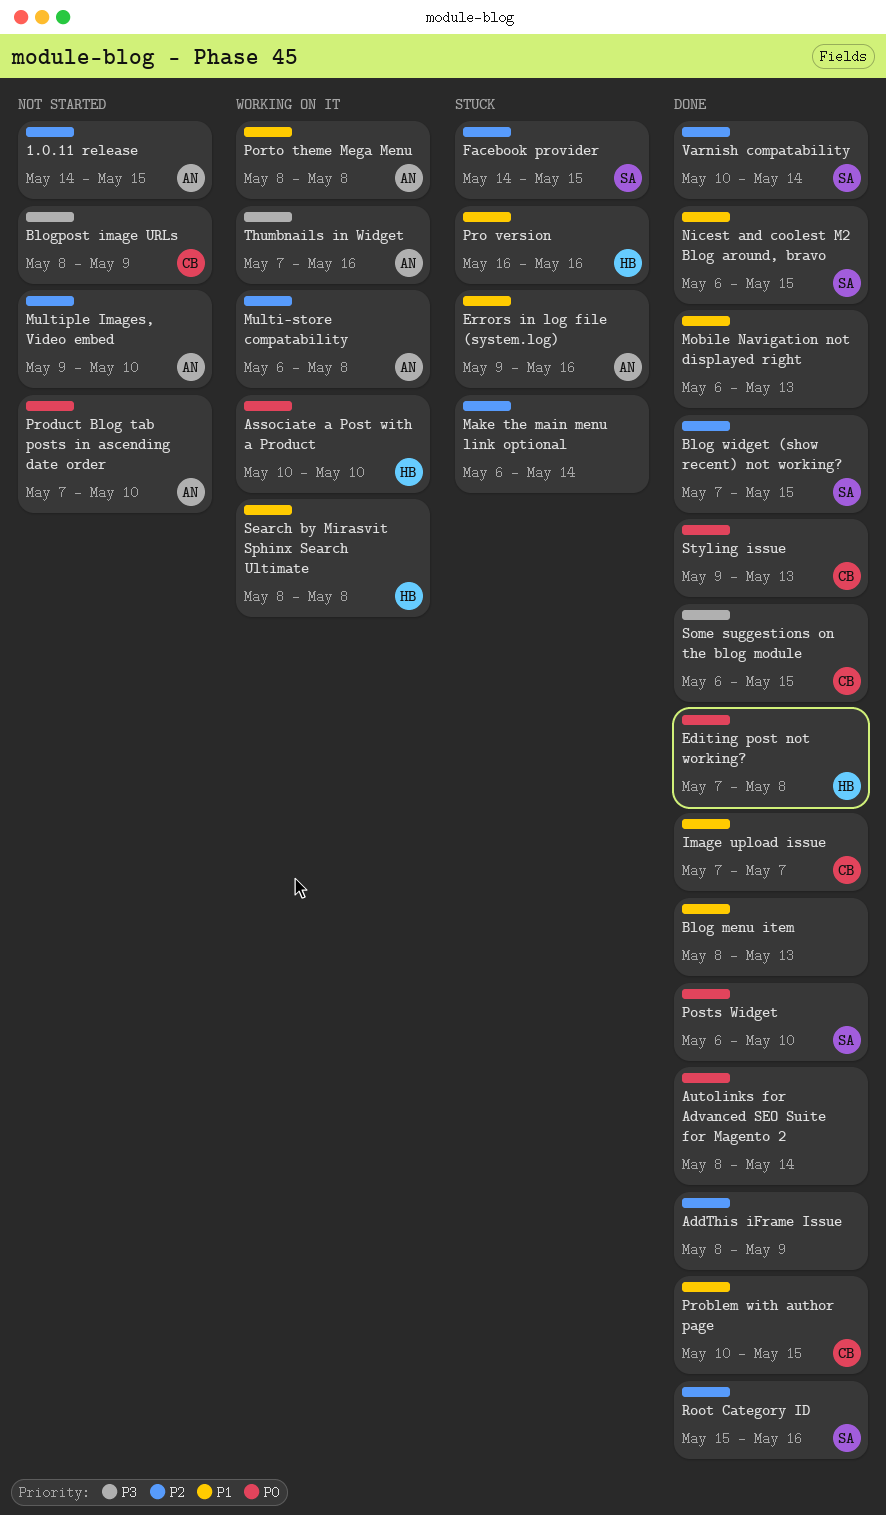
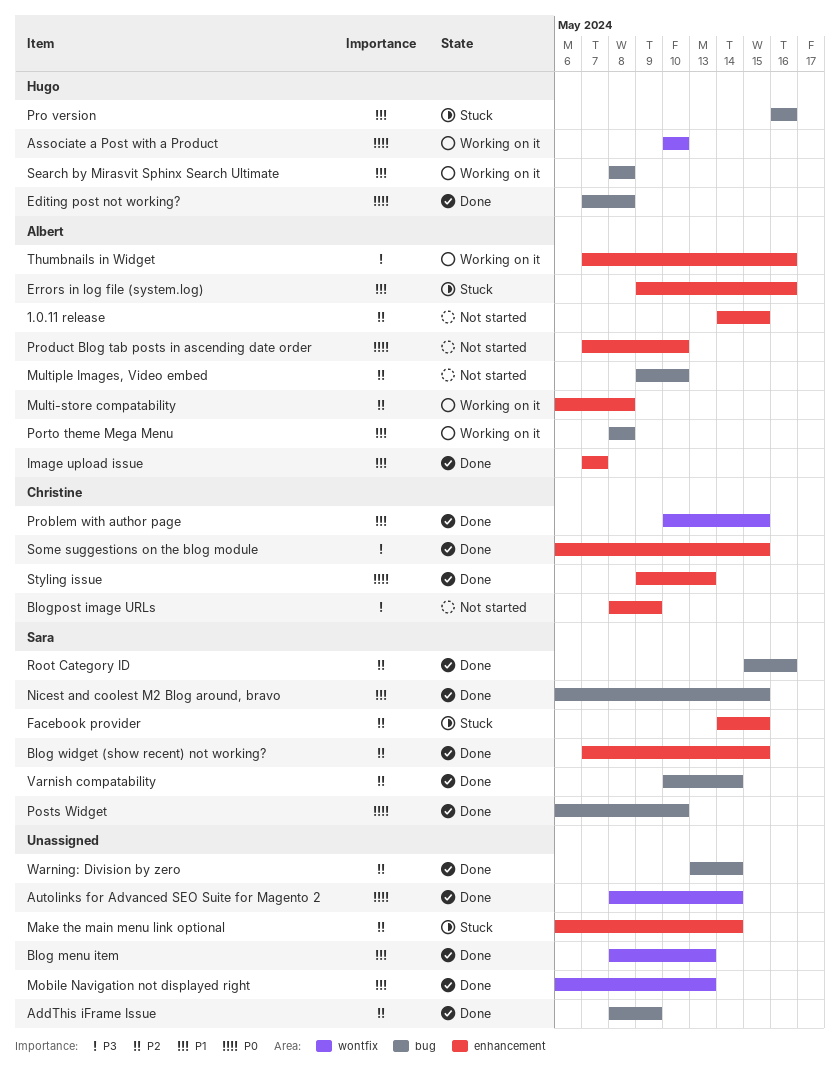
Image upload issue, owner: Christine -> Albert
Warning: Division by zero: none -> present

